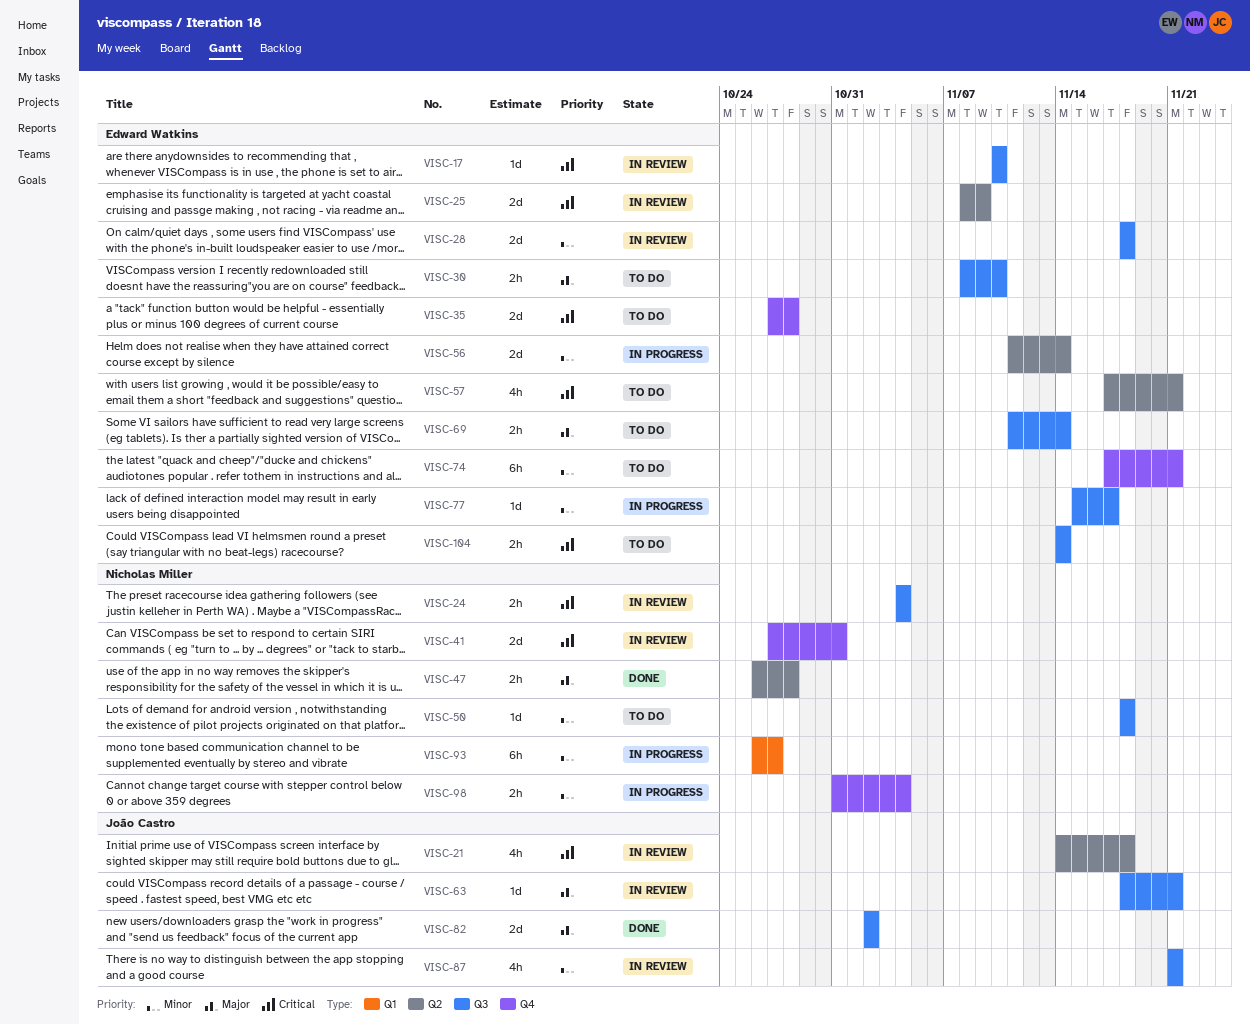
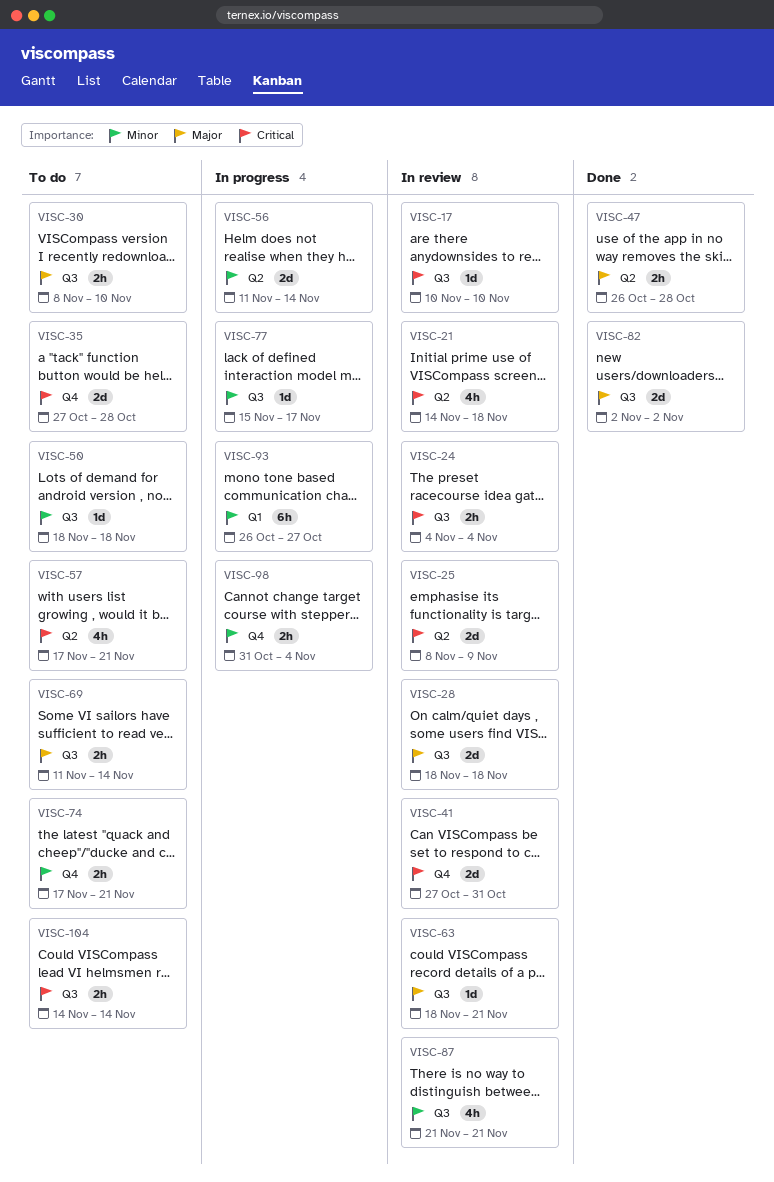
VISC-28, priority: Minor -> Major
VISC-74, estimate: 6h -> 2h

